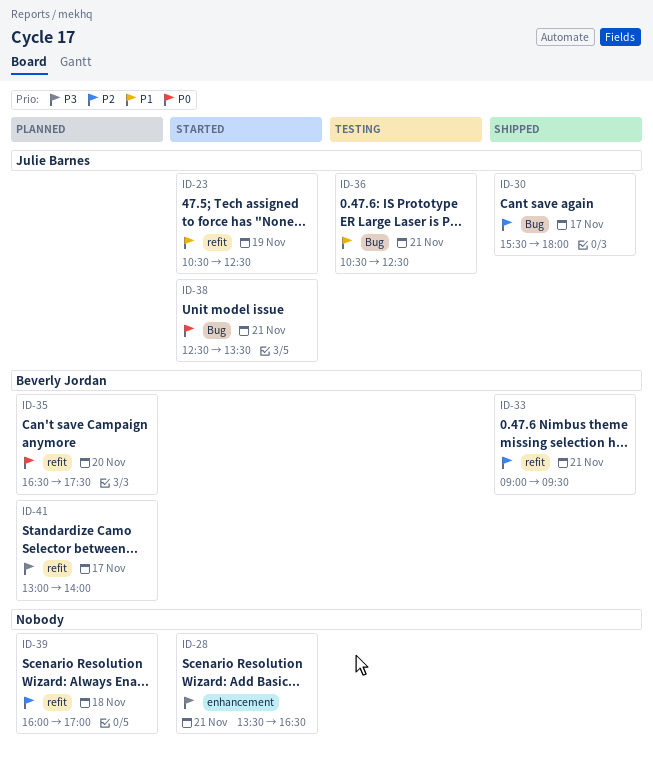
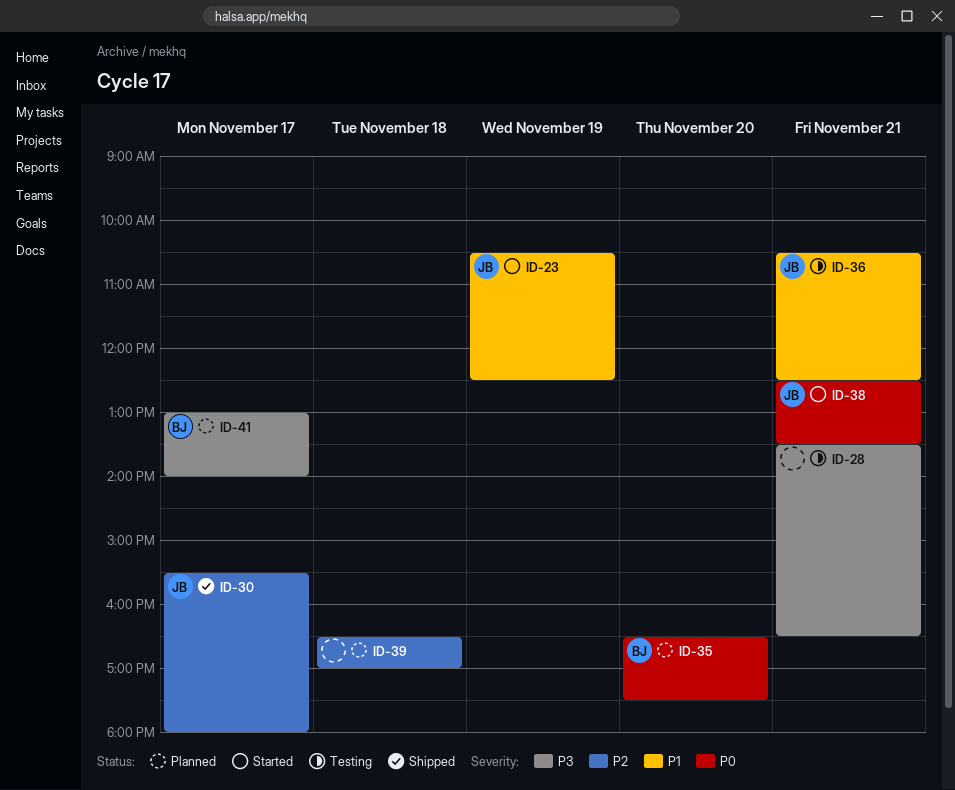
ID-28, status: Started -> Testing
ID-33: present -> none
ID-39, begins: 16:00 -> 16:30

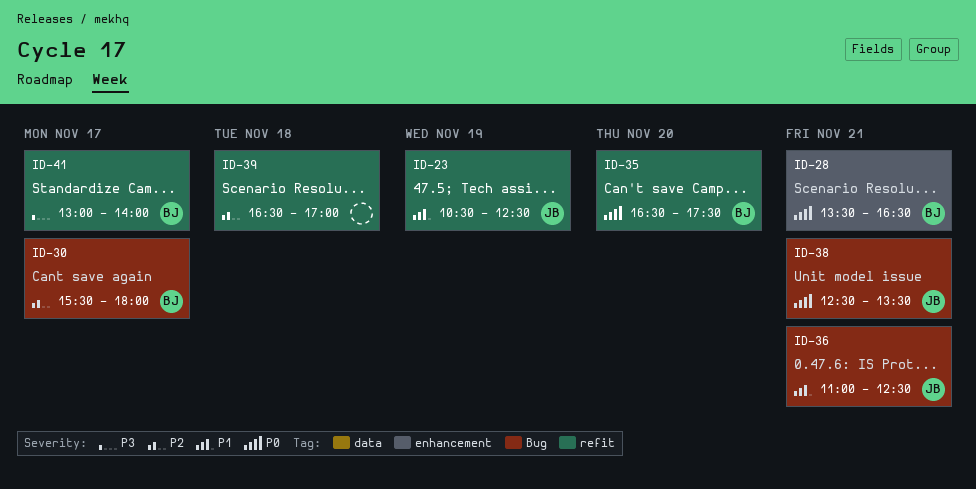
ID-28, owner: none -> BJ
ID-28, priority: P3 -> P0
ID-30, owner: JB -> BJ
ID-36, begins: 10:30 -> 11:00

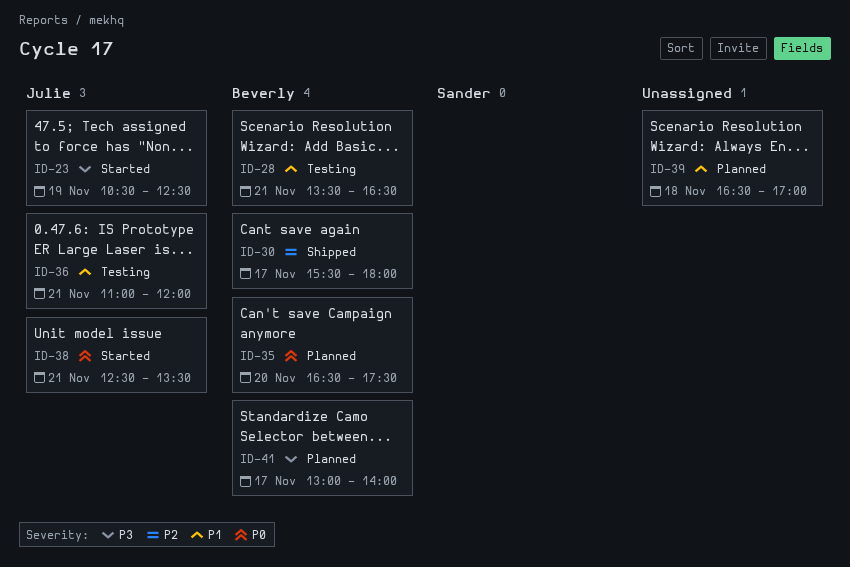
ID-23, priority: P1 -> P3
ID-28, priority: P0 -> P1
ID-36, ends: 12:30 -> 12:00
ID-39, priority: P2 -> P1

